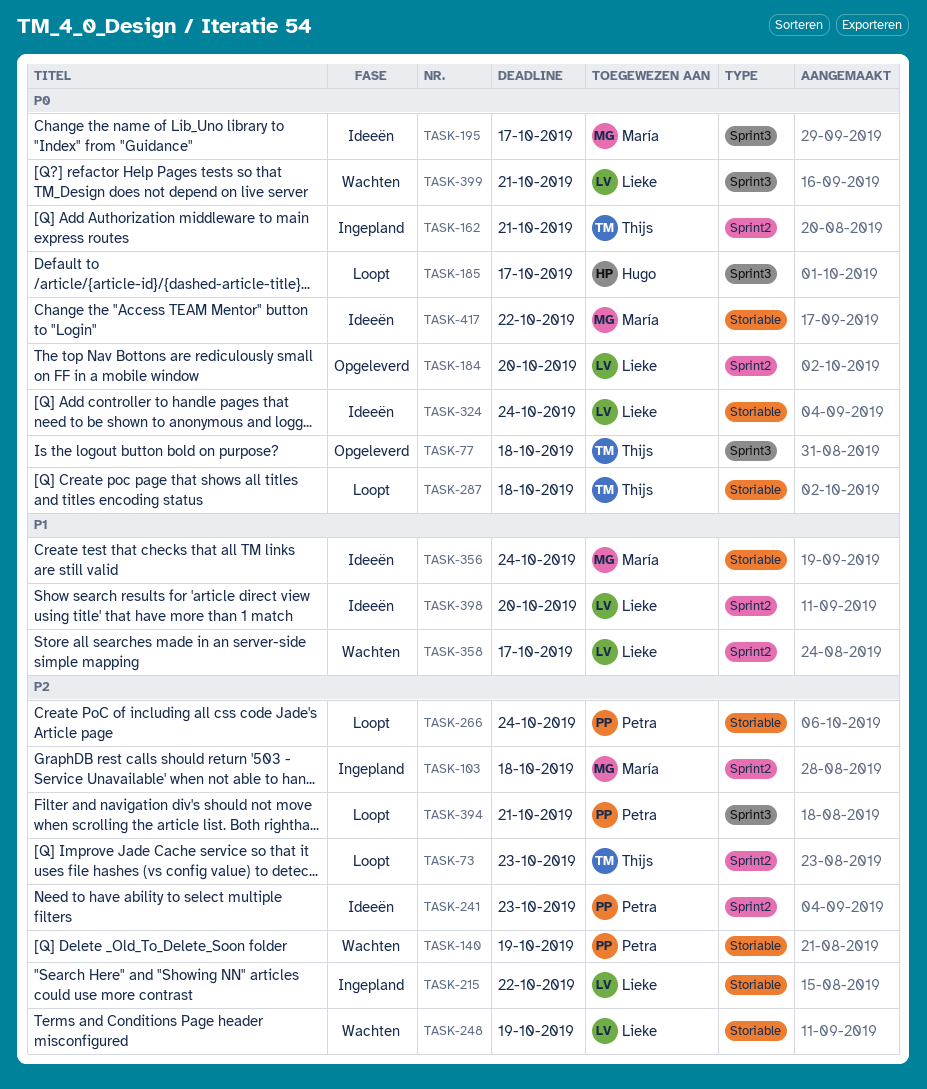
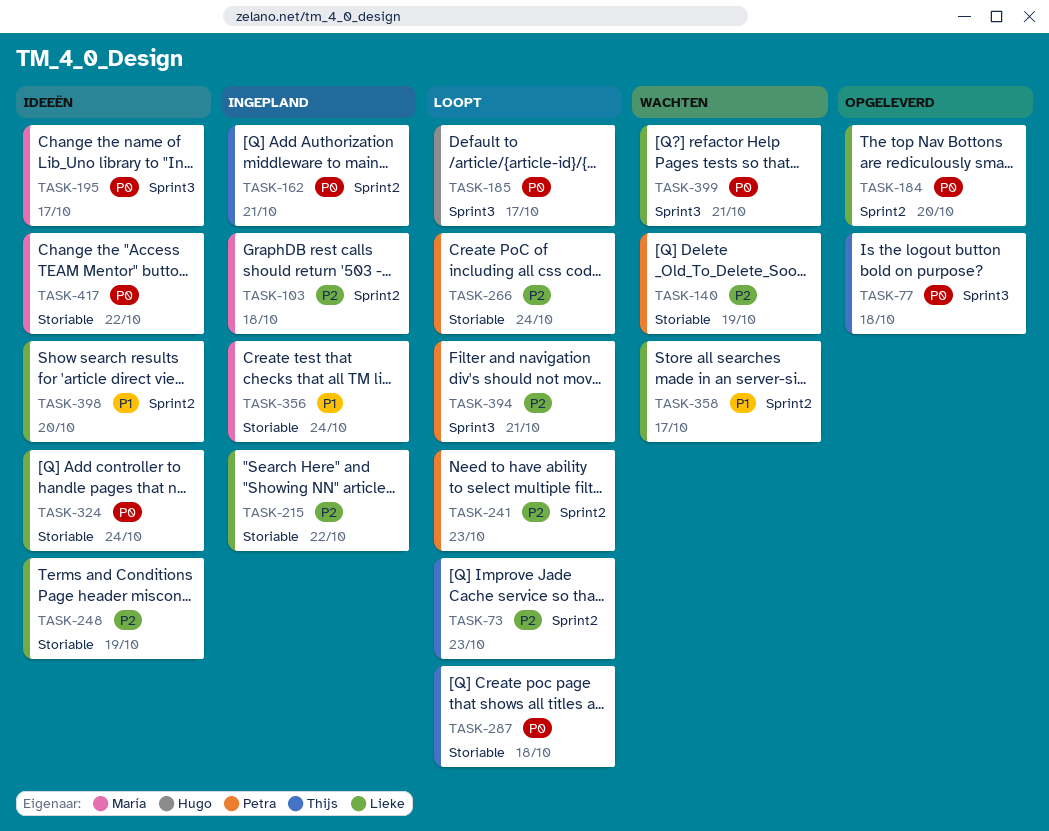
TASK-241, status: Ideeën -> Loopt
TASK-248, status: Wachten -> Ideeën
TASK-356, status: Ideeën -> Ingepland

